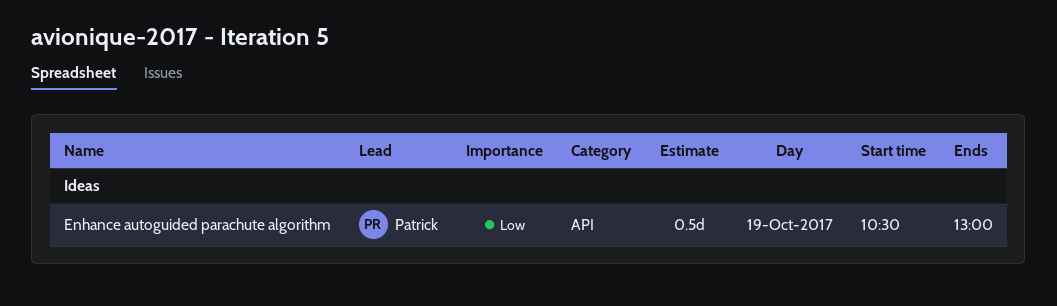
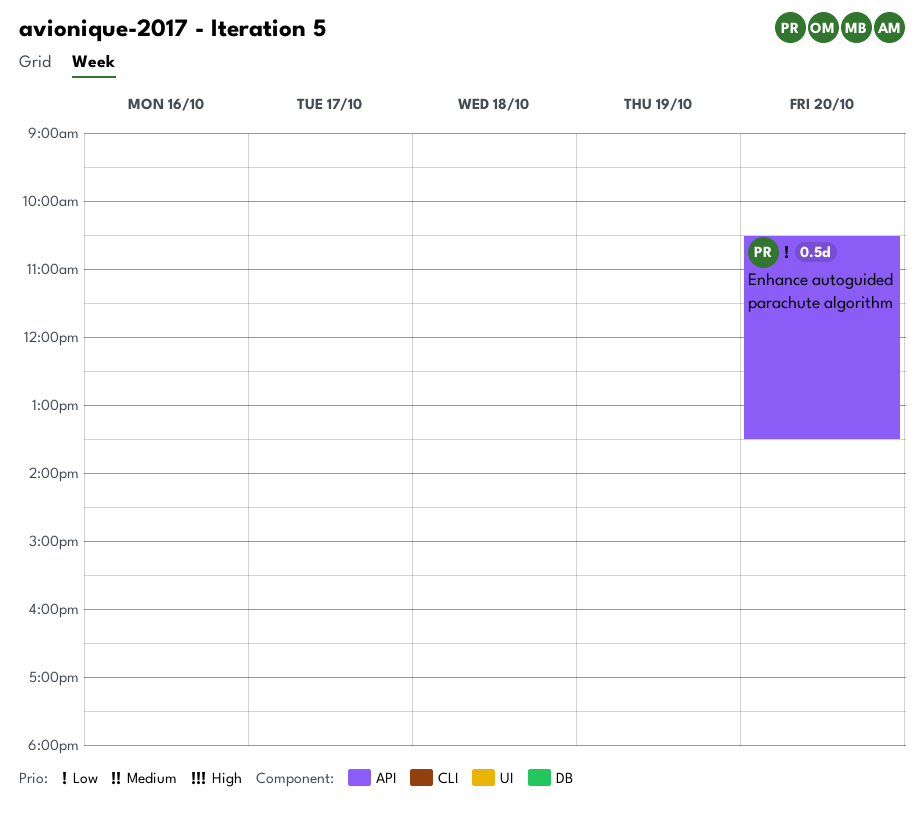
Enhance autoguided parachute algorithm, day: Oct 19 -> Oct 20
Enhance autoguided parachute algorithm, ends: 13:00 -> 13:30

